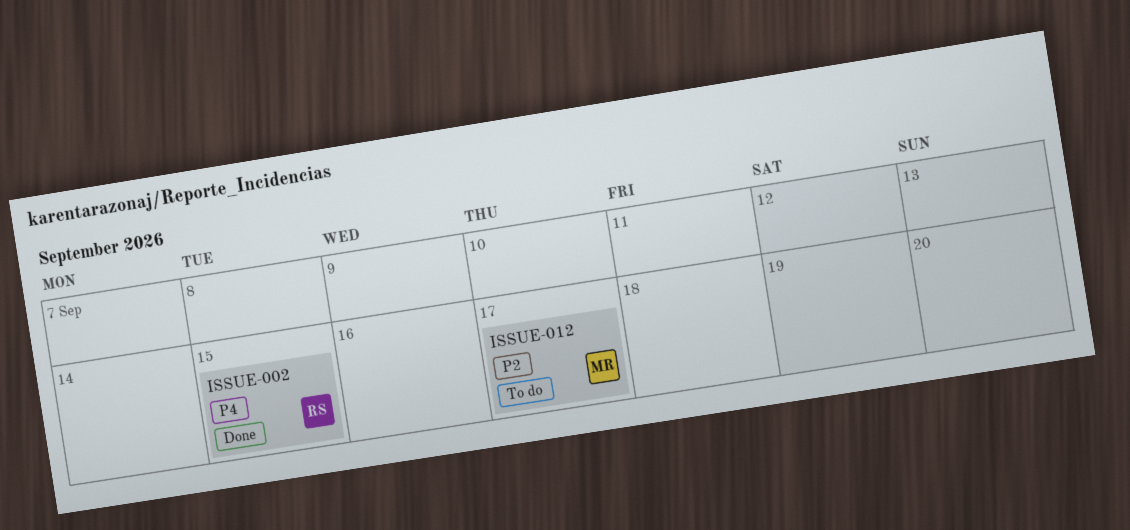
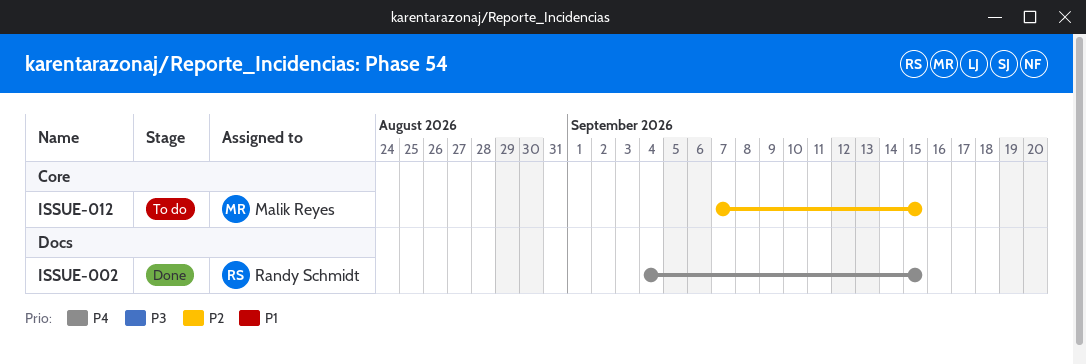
ISSUE-012, due: Sep 17 -> Sep 15

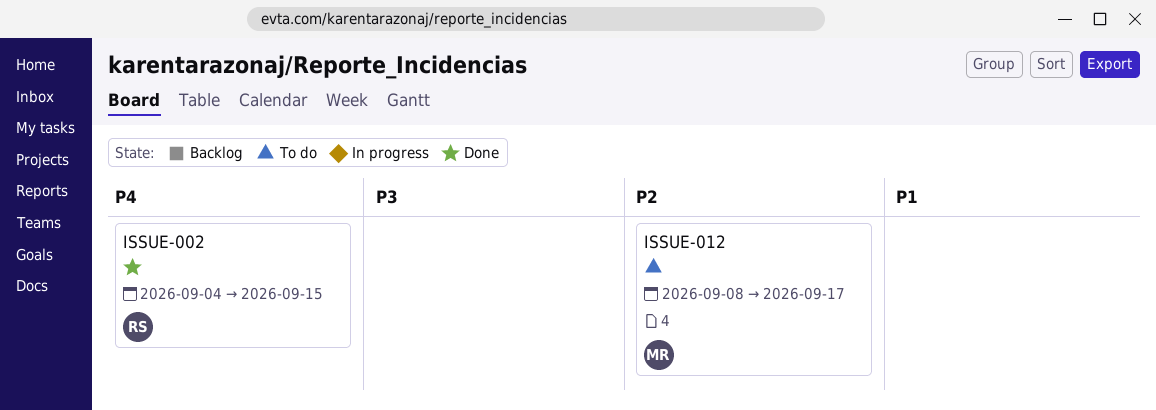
ISSUE-012, start: Sep 7 -> Sep 8
ISSUE-012, due: Sep 15 -> Sep 17

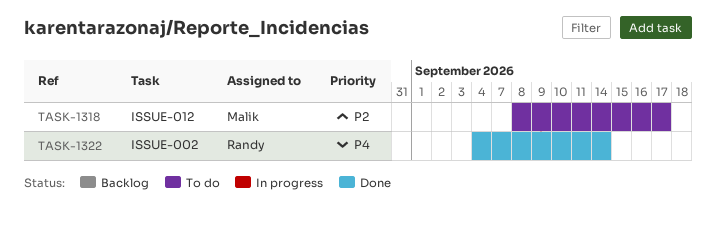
ISSUE-002, due: Sep 15 -> Sep 14

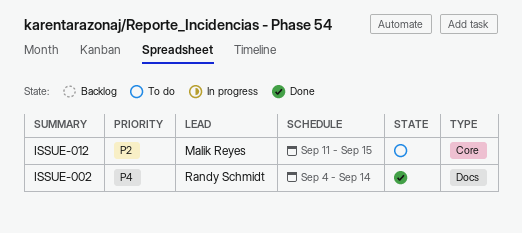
ISSUE-012, start: Sep 8 -> Sep 11
ISSUE-012, due: Sep 17 -> Sep 15

